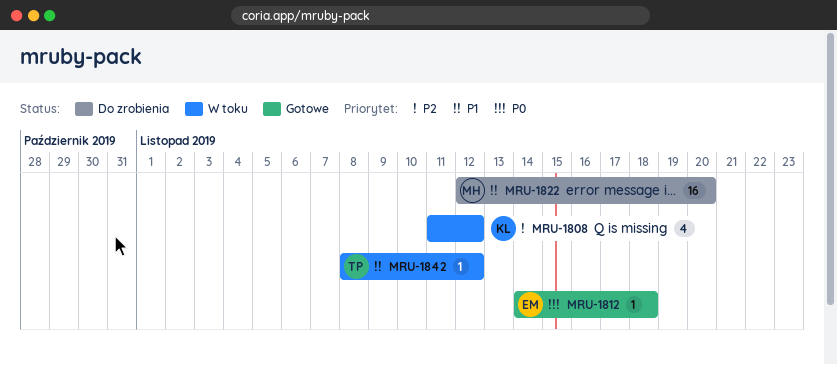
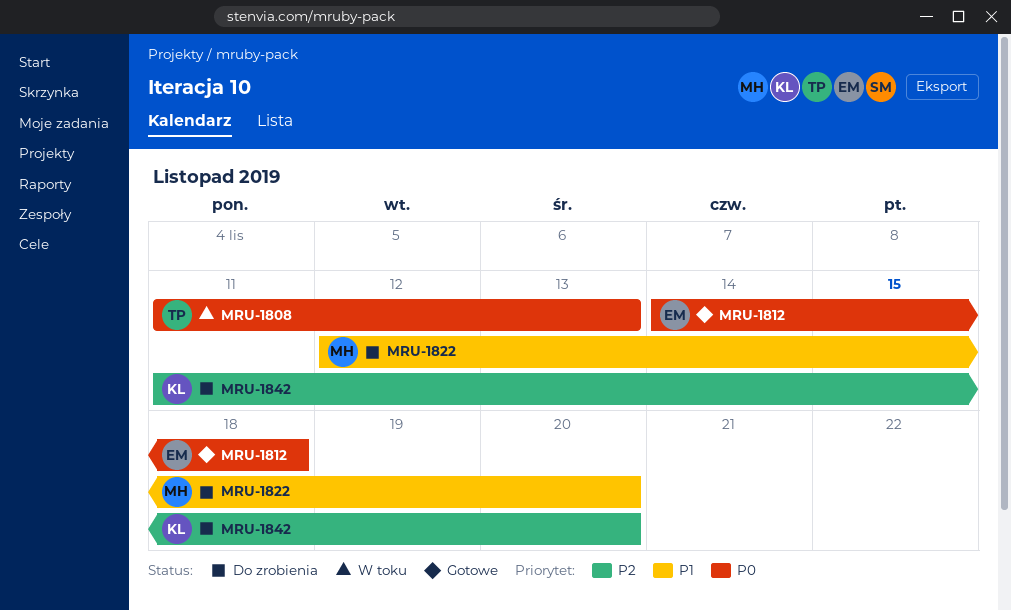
MRU-1808, owner: KL -> TP
MRU-1808, priority: P2 -> P0
MRU-1808, due: Nov 12 -> Nov 13
MRU-1842, status: W toku -> Do zrobienia
MRU-1842, owner: TP -> KL
MRU-1842, priority: P1 -> P2
MRU-1842, start: Nov 8 -> Nov 11
MRU-1842, due: Nov 12 -> Nov 20

